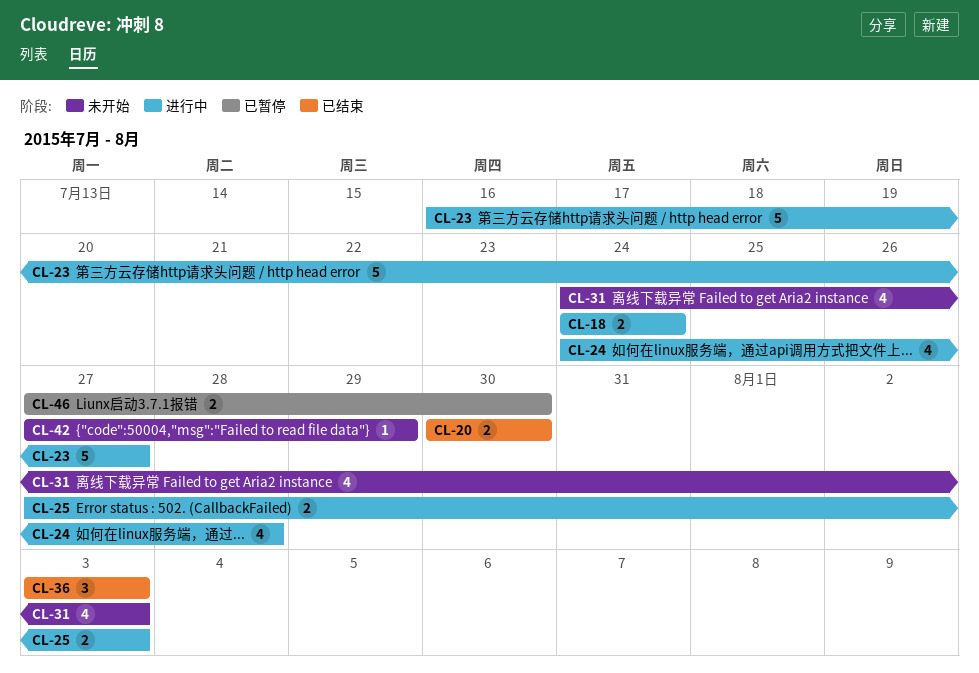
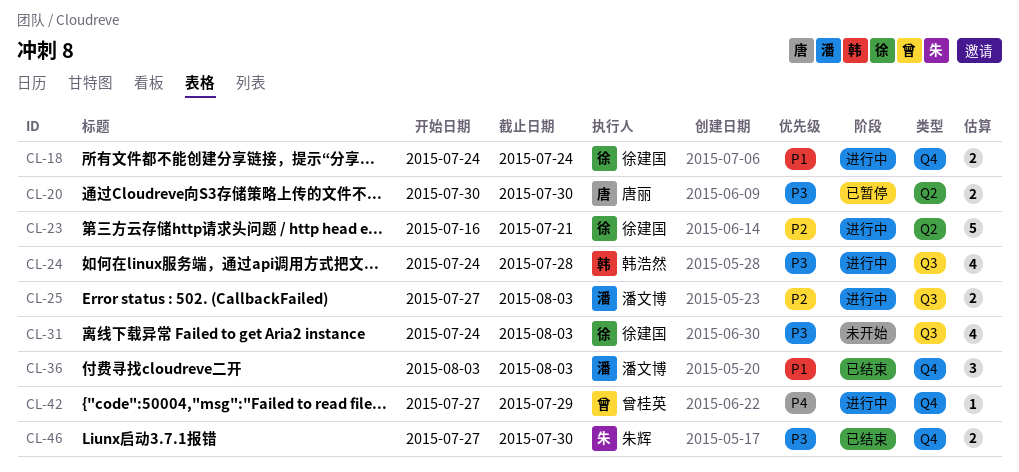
CL-20, status: 已结束 -> 已暂停
CL-23, due: Jul 27 -> Jul 21
CL-42, status: 未开始 -> 进行中
CL-46, status: 已暂停 -> 已结束

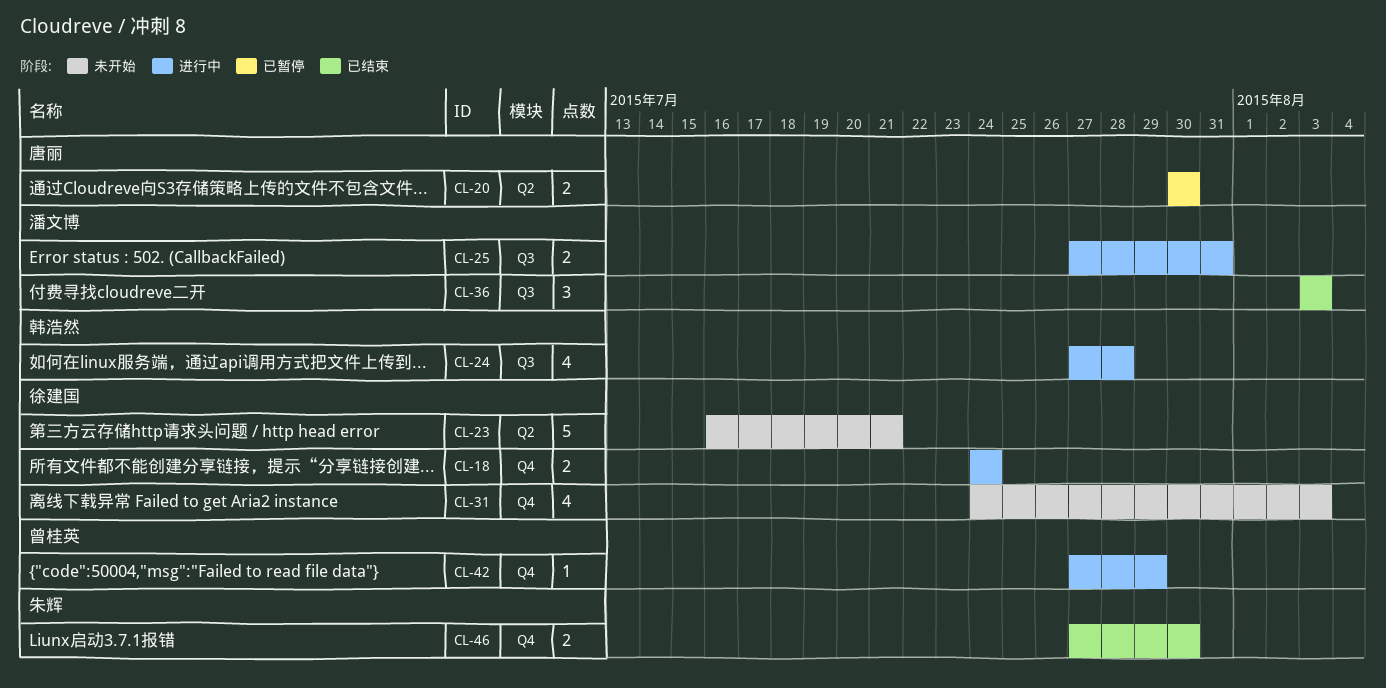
CL-23, status: 进行中 -> 未开始
CL-24, start: Jul 24 -> Jul 27
CL-25, due: Aug 3 -> Jul 31
CL-31, label: Q3 -> Q4
CL-36, label: Q4 -> Q3

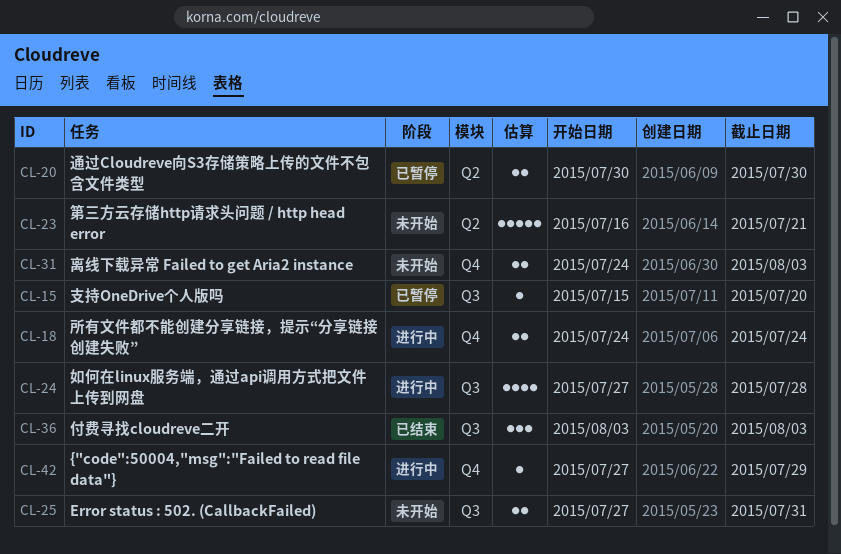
CL-15: none -> present
CL-25, status: 进行中 -> 未开始
CL-31, estimate: 4 -> 2
CL-46: present -> none

